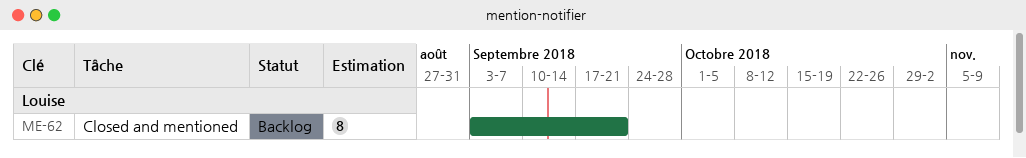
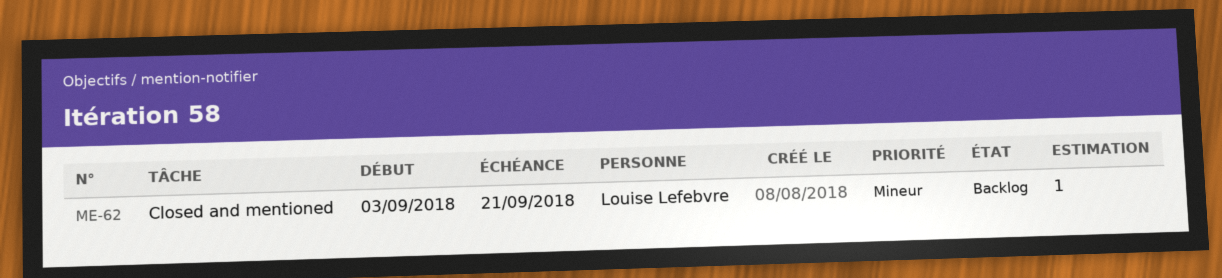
ME-62, estimate: 8 -> 1

